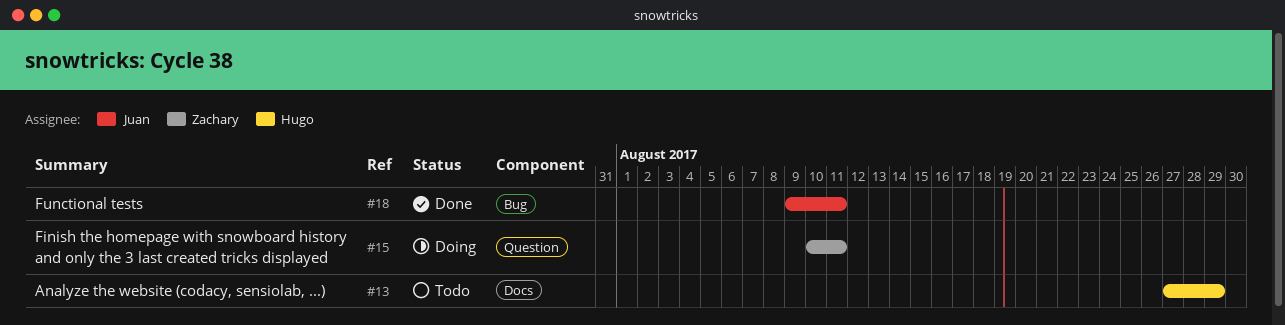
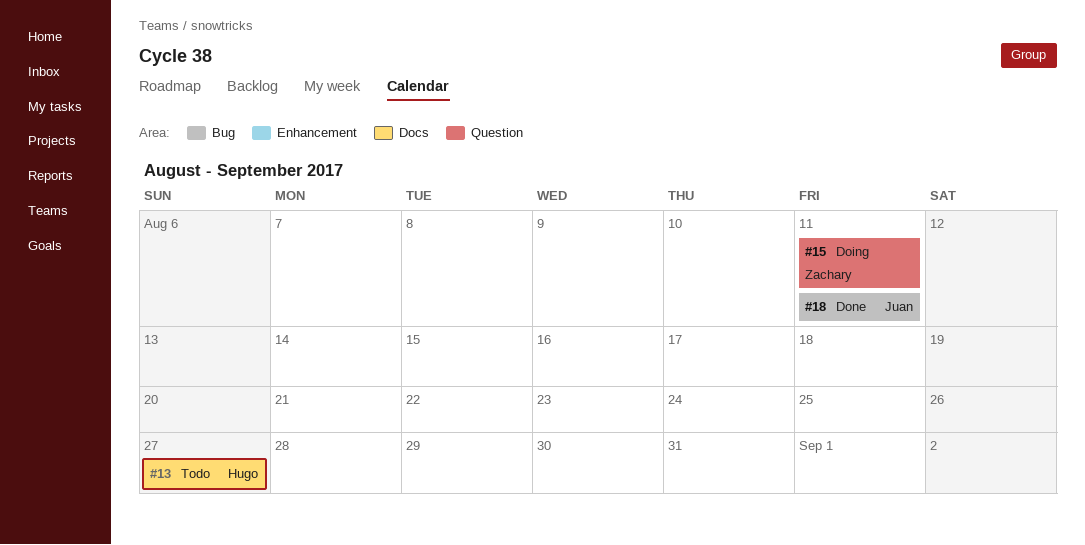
#13, due: Aug 29 -> Aug 27

